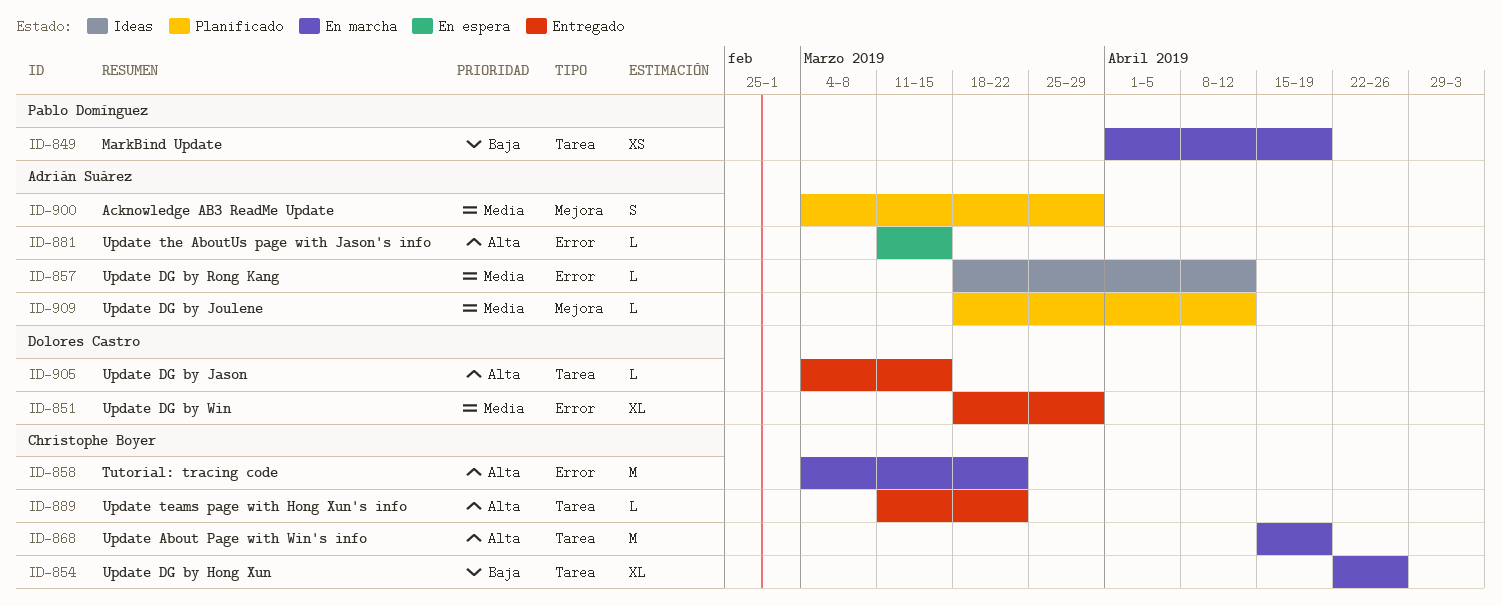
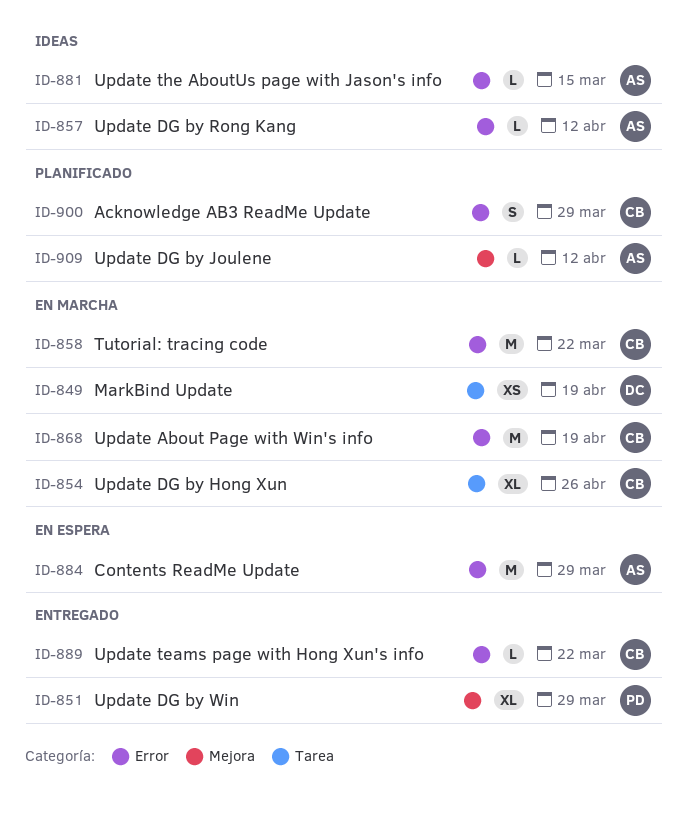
ID-849, owner: Pablo Domínguez -> Dolores Castro
ID-851, owner: Dolores Castro -> Pablo Domínguez
ID-851, label: Error -> Mejora
ID-868, label: Tarea -> Error
ID-881, status: En espera -> Ideas
ID-884: none -> present
ID-889, label: Tarea -> Error
ID-900, owner: Adrián Suárez -> Christophe Boyer
ID-900, label: Mejora -> Error
ID-905: present -> none

